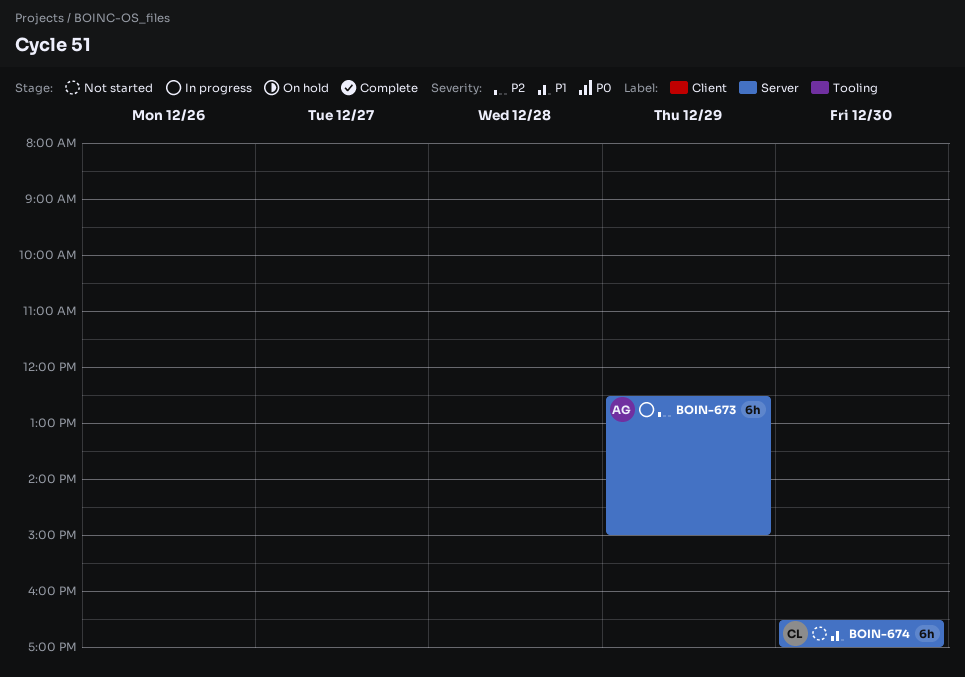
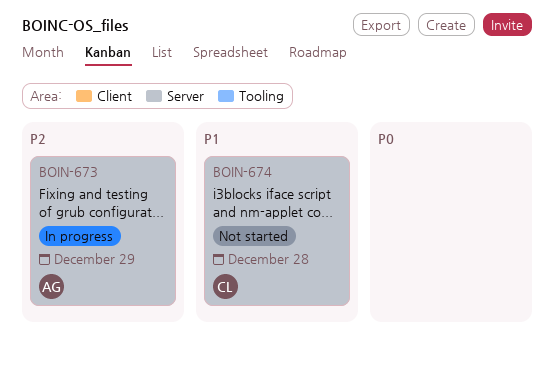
BOIN-674, day: Dec 30 -> Dec 28

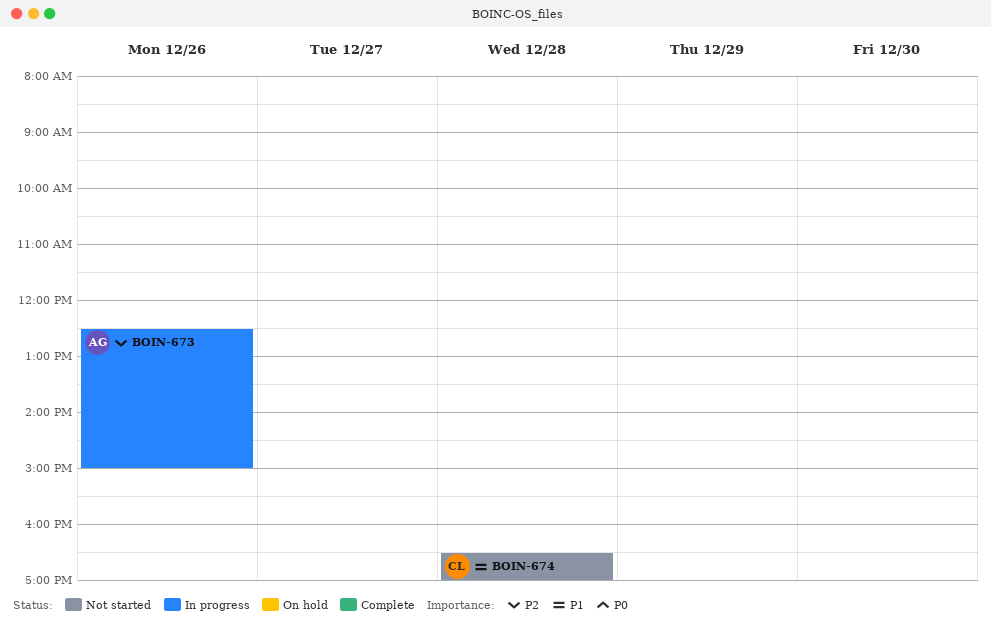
BOIN-673, day: Dec 29 -> Dec 26

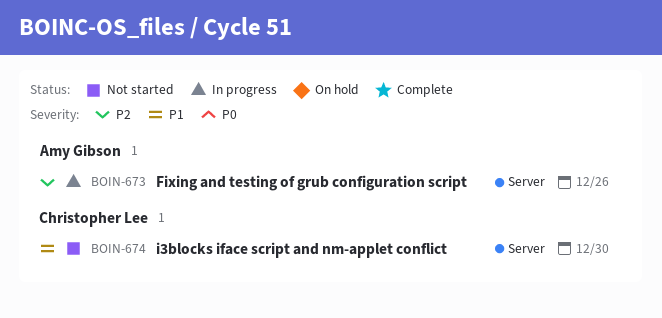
BOIN-674, day: Dec 28 -> Dec 30

